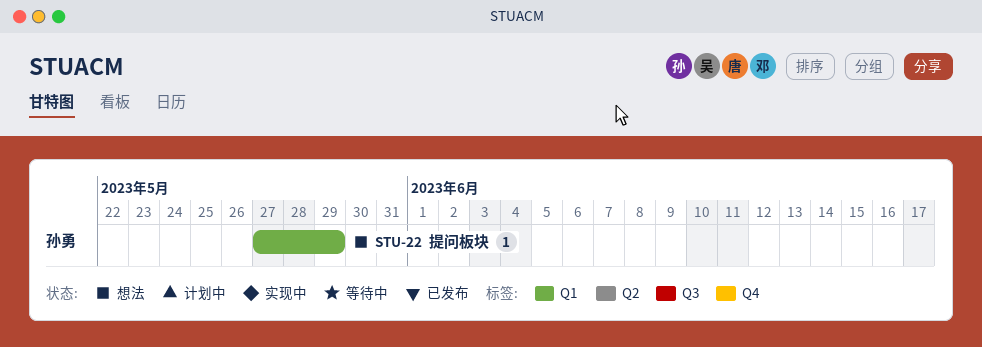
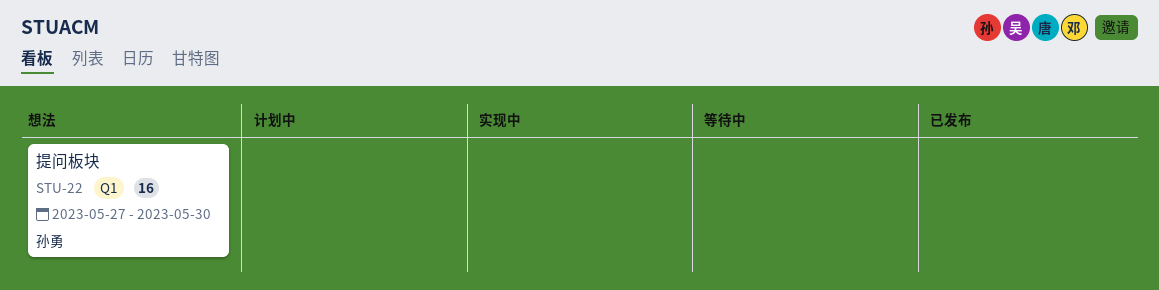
STU-22, estimate: 1 -> 16
STU-22, due: May 29 -> May 30

